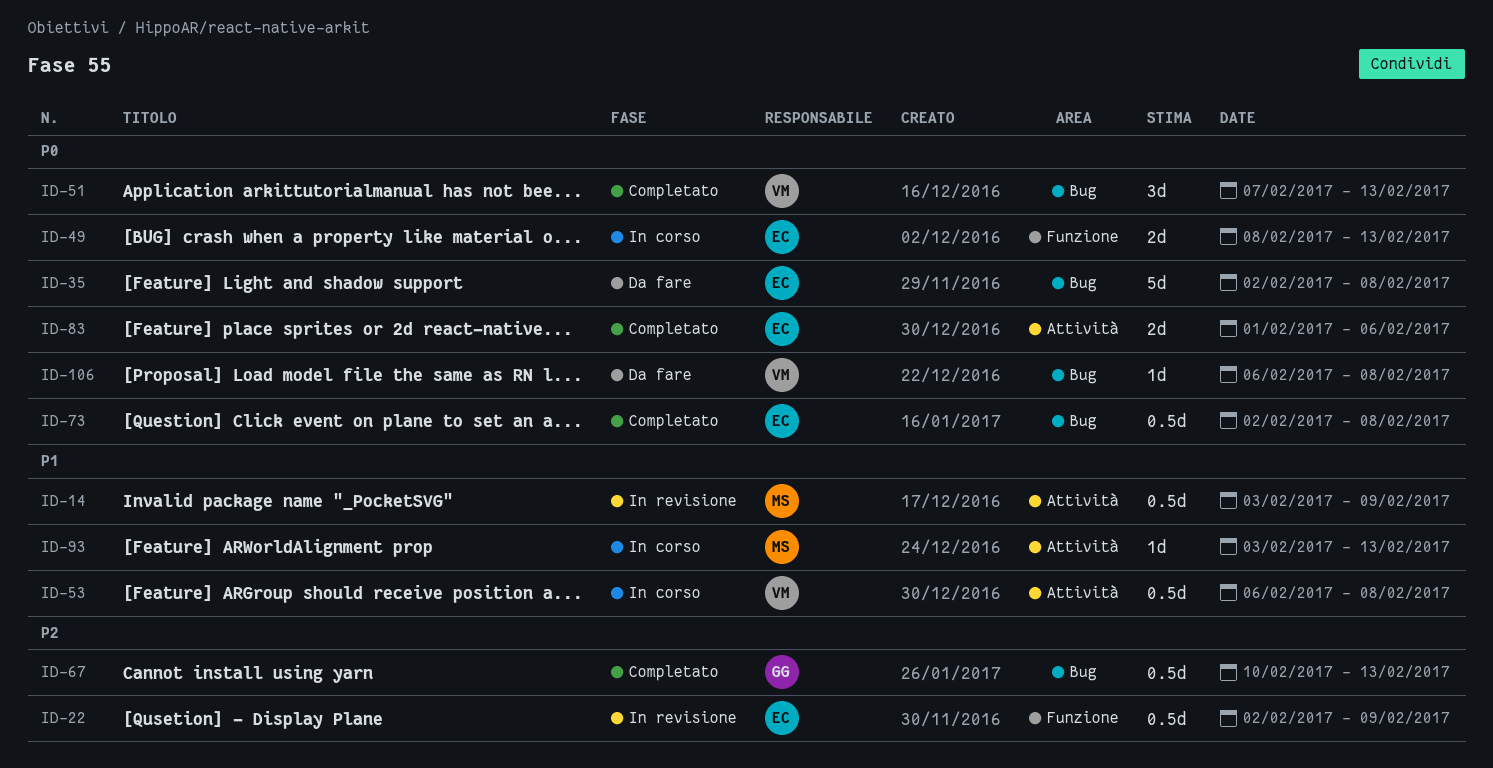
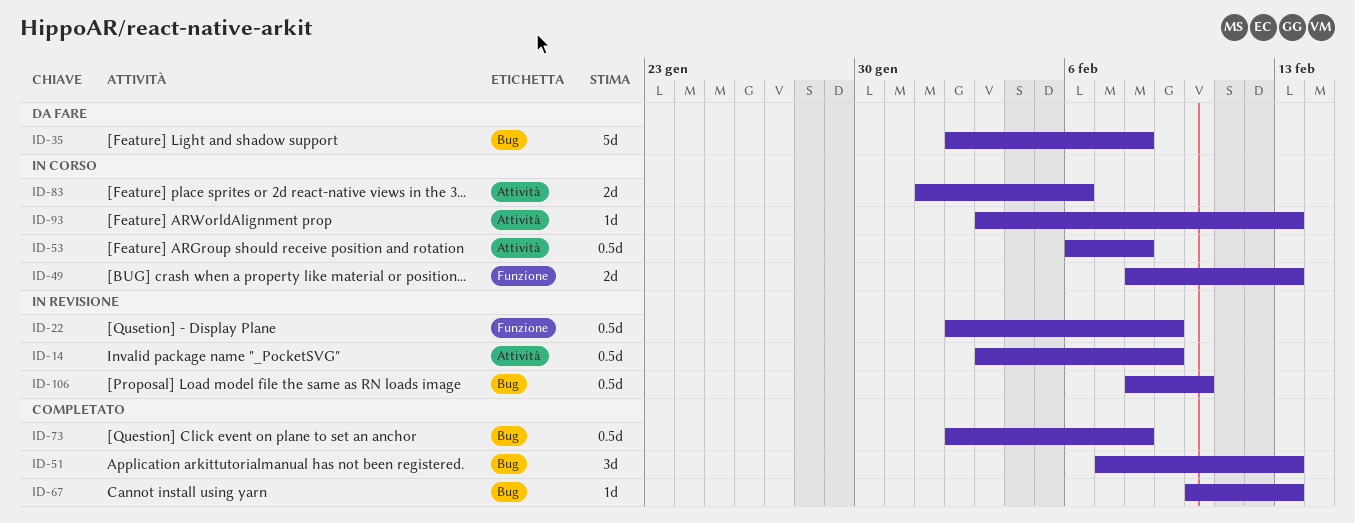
ID-67, estimate: 0.5d -> 1d
ID-83, status: Completato -> In corso
ID-106, status: Da fare -> In revisione
ID-106, estimate: 1d -> 0.5d
ID-106, start: Feb 6 -> Feb 8
ID-106, due: Feb 8 -> Feb 10

